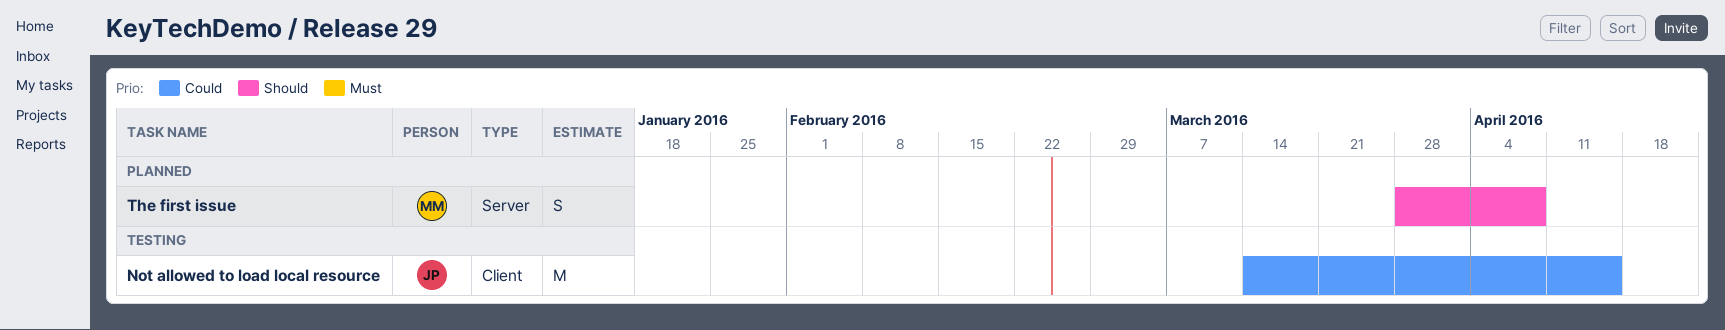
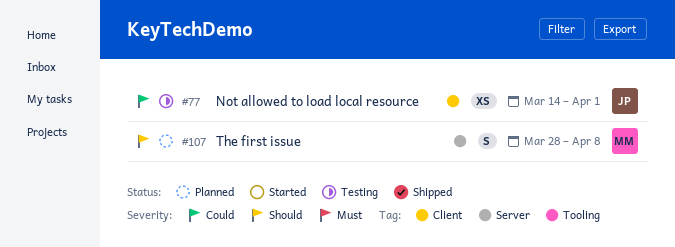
Not allowed to load local resource, estimate: M -> XS
Not allowed to load local resource, due: Apr 15 -> Apr 1

